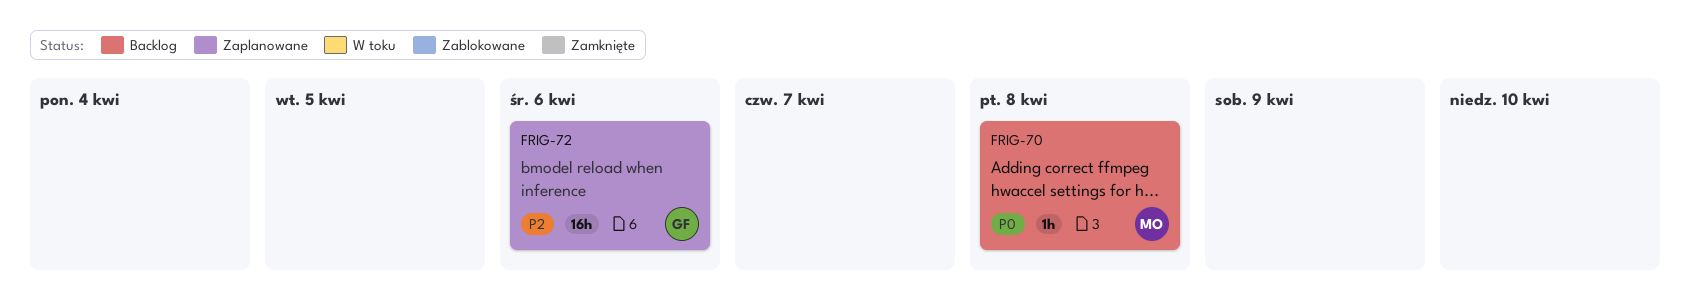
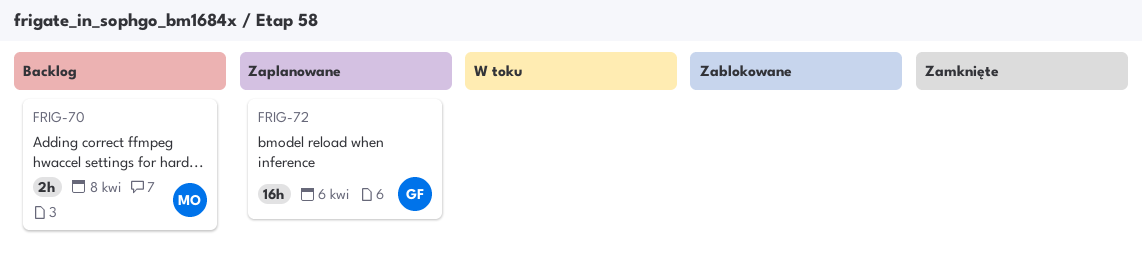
FRIG-70, estimate: 1h -> 2h

